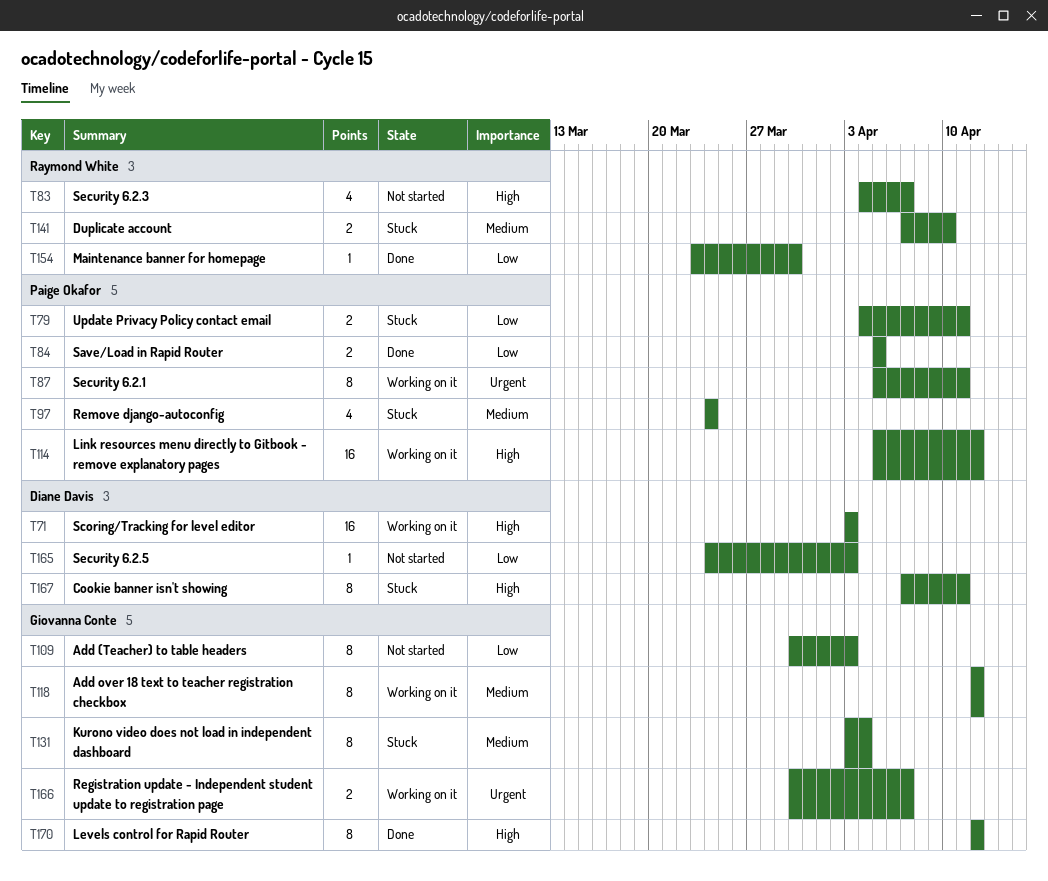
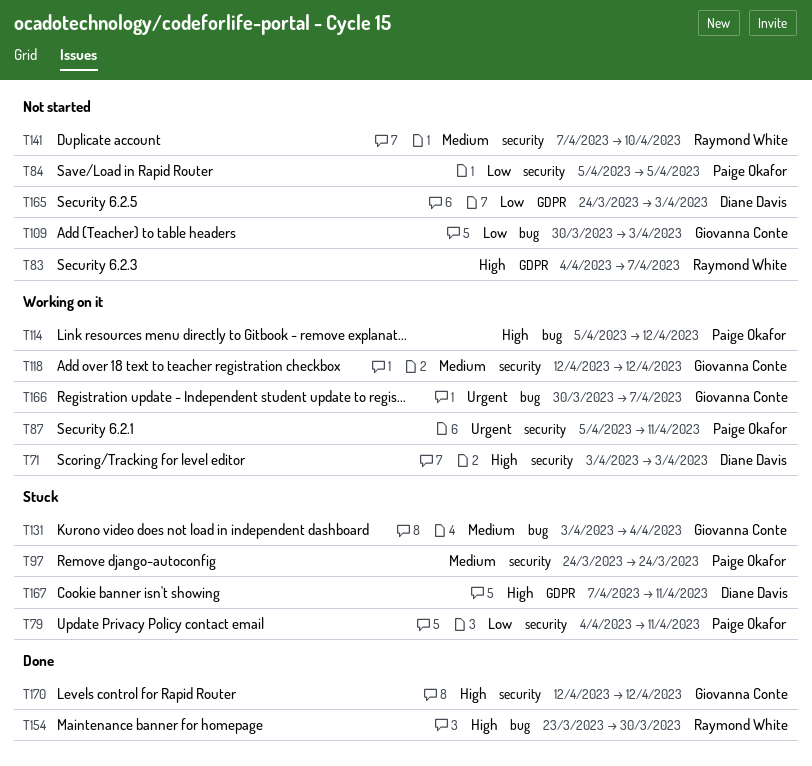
T84, status: Done -> Not started
T141, status: Stuck -> Not started
T154, priority: Low -> High

